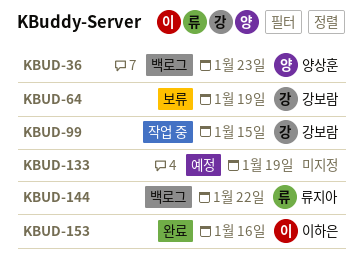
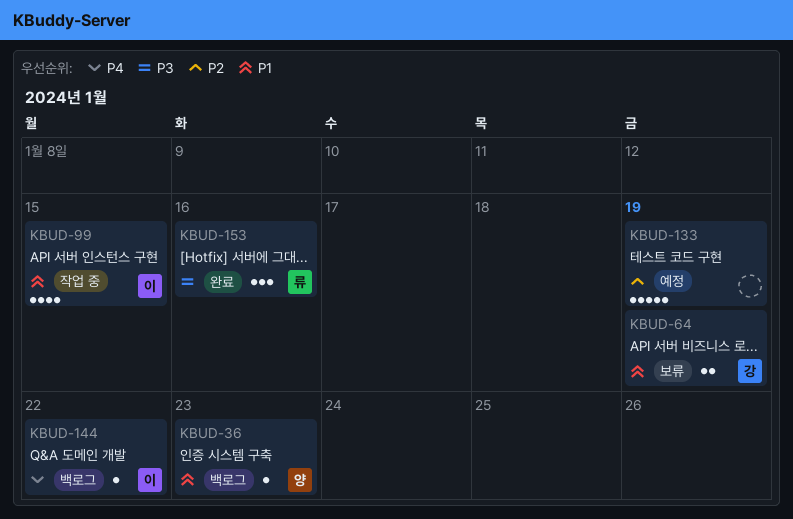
KBUD-99, owner: 강보람 -> 이하은
KBUD-144, owner: 류지아 -> 이하은
KBUD-153, owner: 이하은 -> 류지아

